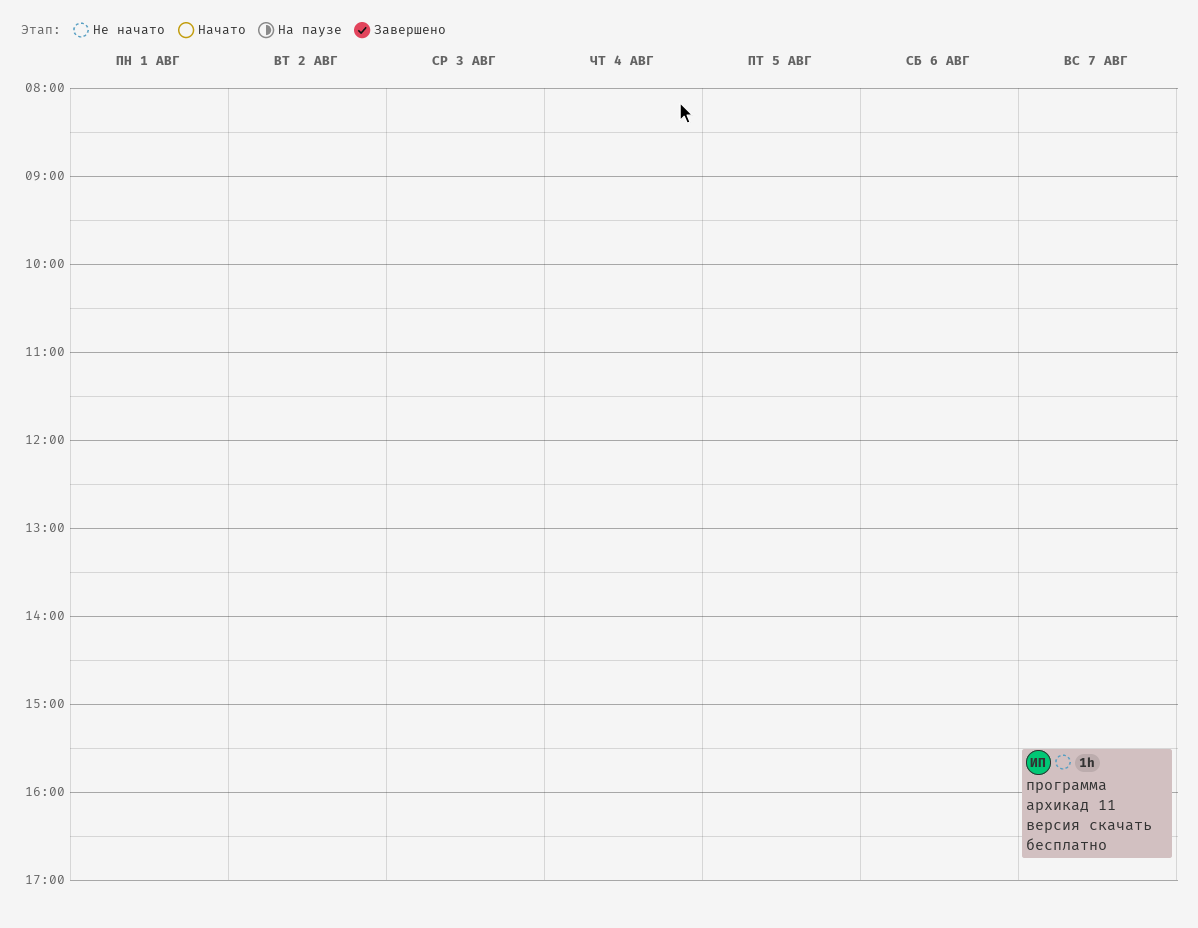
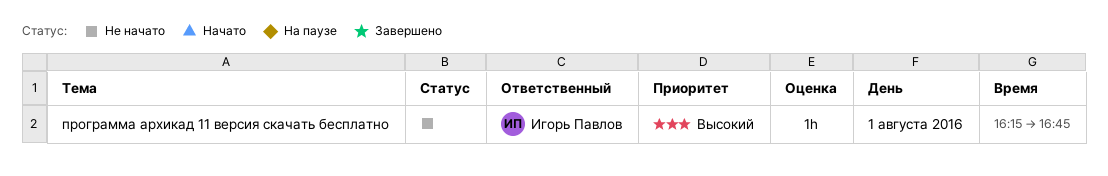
программа архикад 11 версия скачать бесплатно, day: Aug 7 -> Aug 1
программа архикад 11 версия скачать бесплатно, begins: 15:30 -> 16:15

